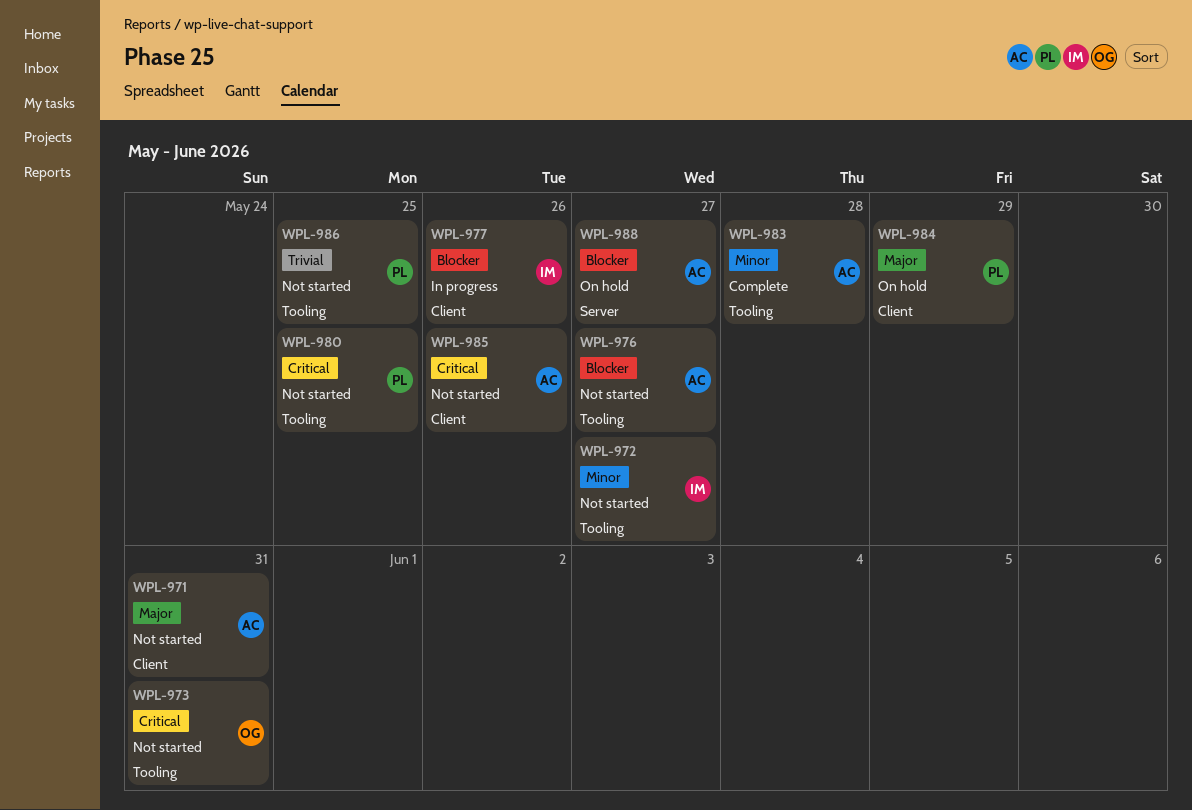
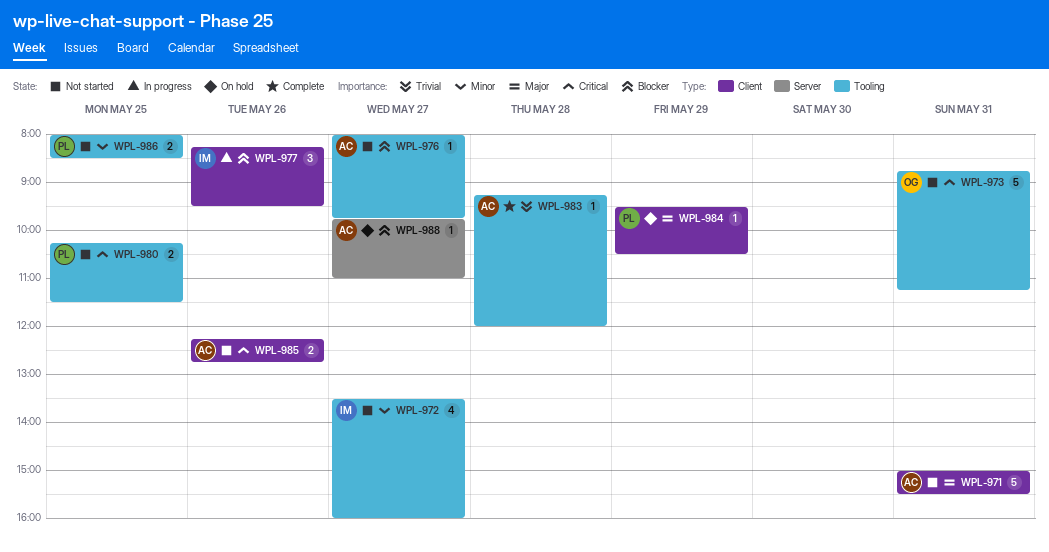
WPL-983, priority: Minor -> Trivial
WPL-986, priority: Trivial -> Minor

